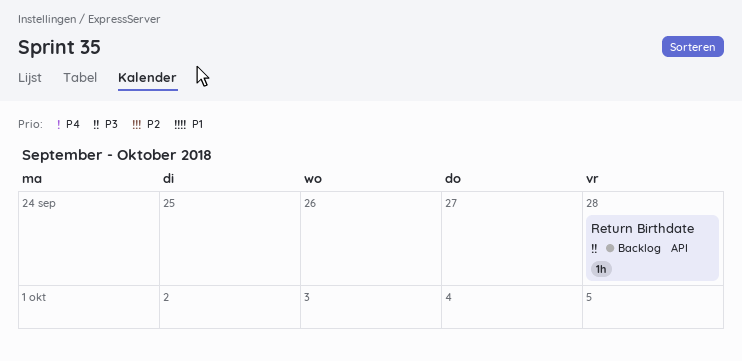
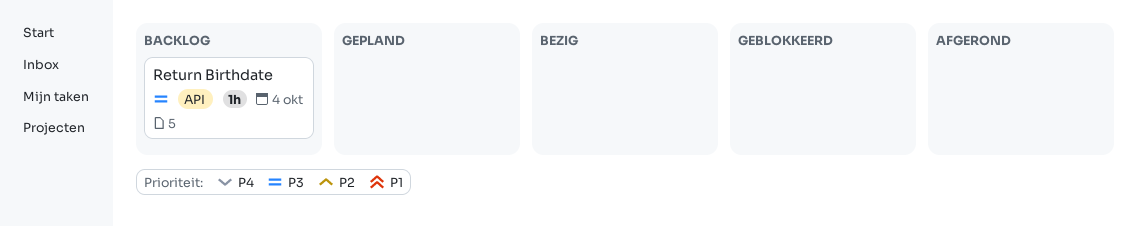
Return Birthdate, due: Sep 28 -> Oct 4

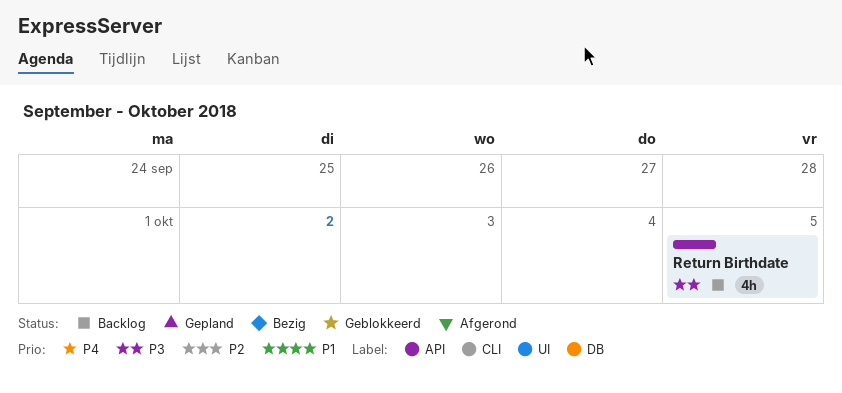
Return Birthdate, estimate: 1h -> 4h
Return Birthdate, due: Oct 4 -> Oct 5

